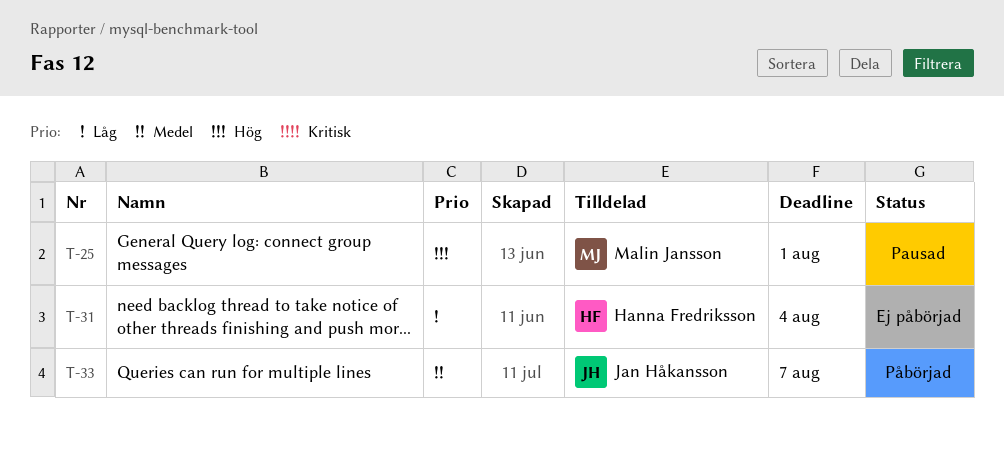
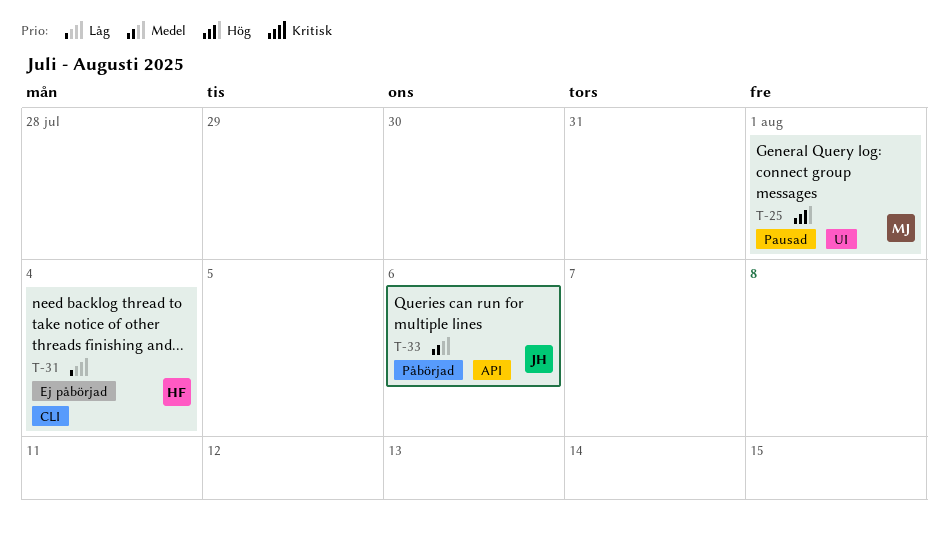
T-33, due: Aug 7 -> Aug 6

